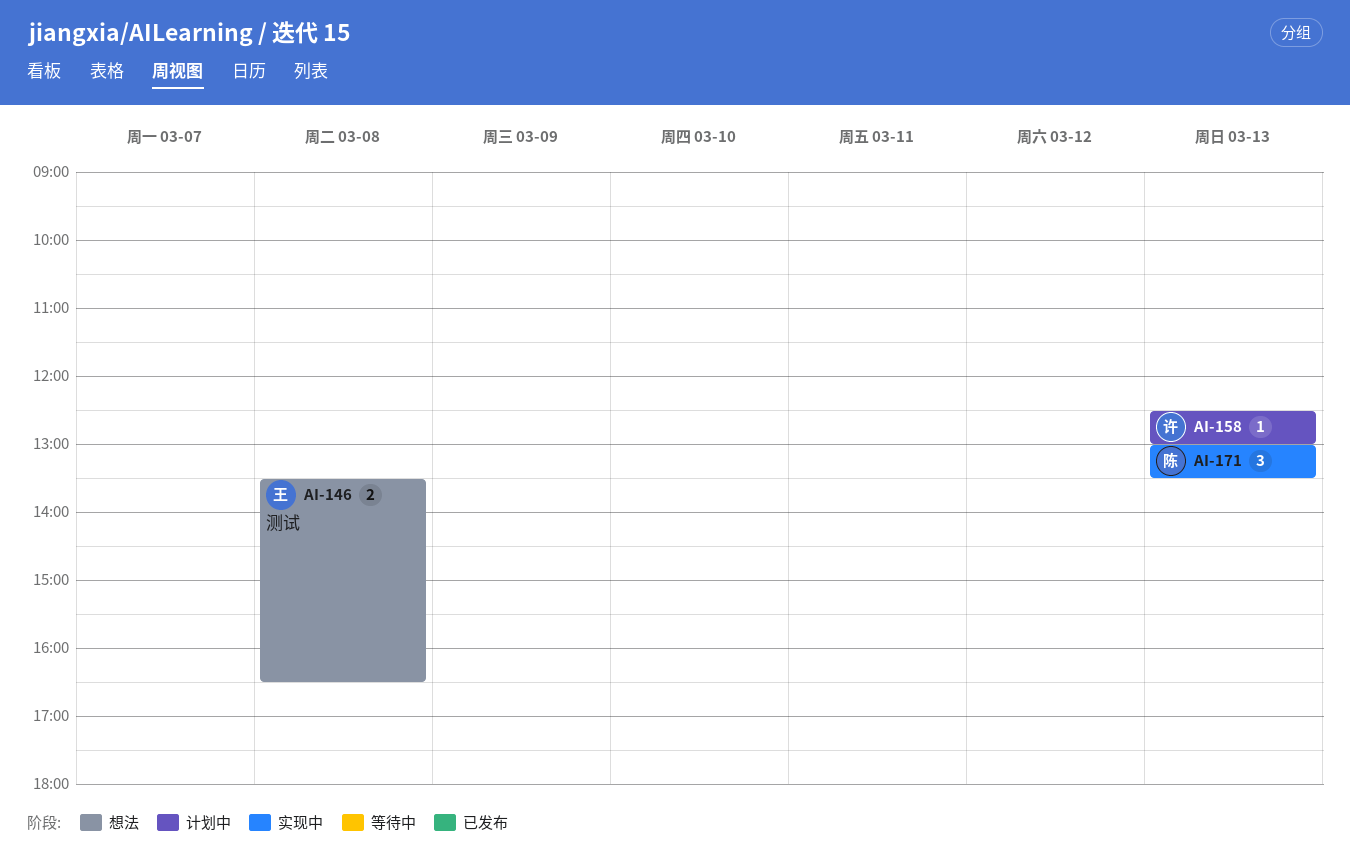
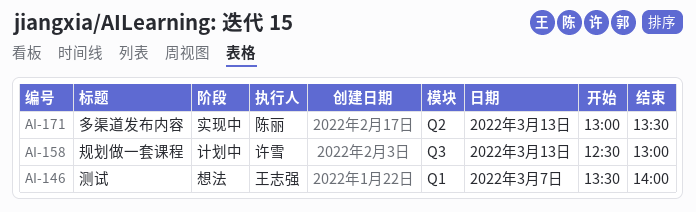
AI-146, day: Mar 8 -> Mar 7
AI-146, ends: 16:30 -> 14:00

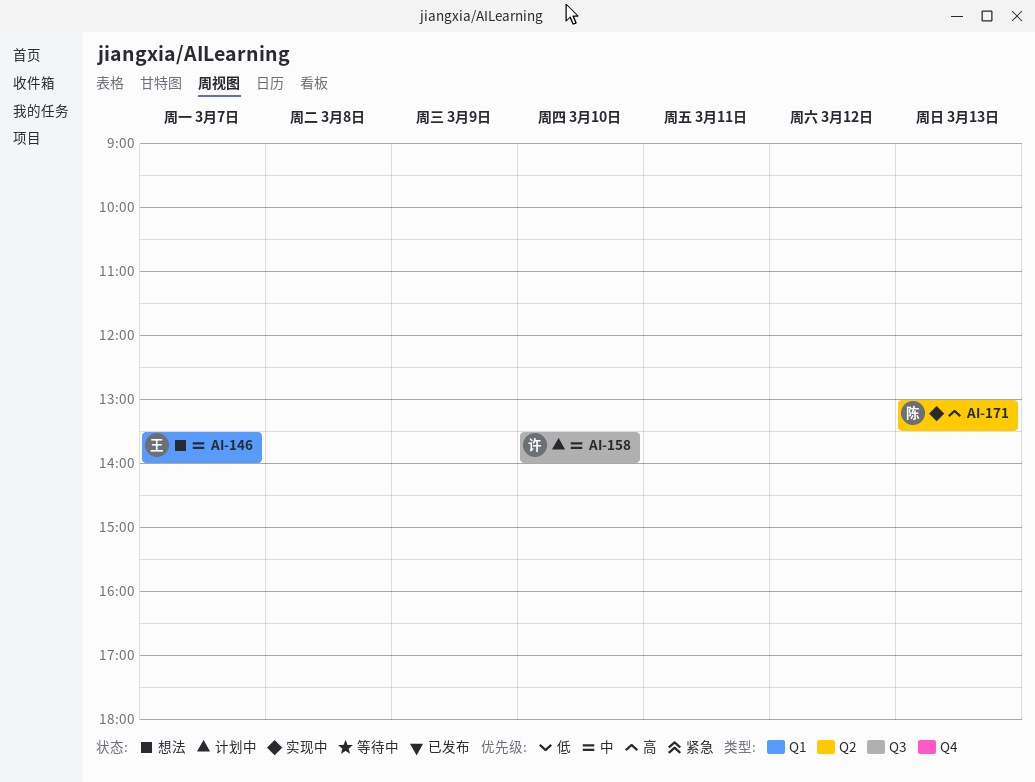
AI-158, day: Mar 13 -> Mar 10
AI-158, begins: 12:30 -> 13:30
AI-158, ends: 13:00 -> 14:00

